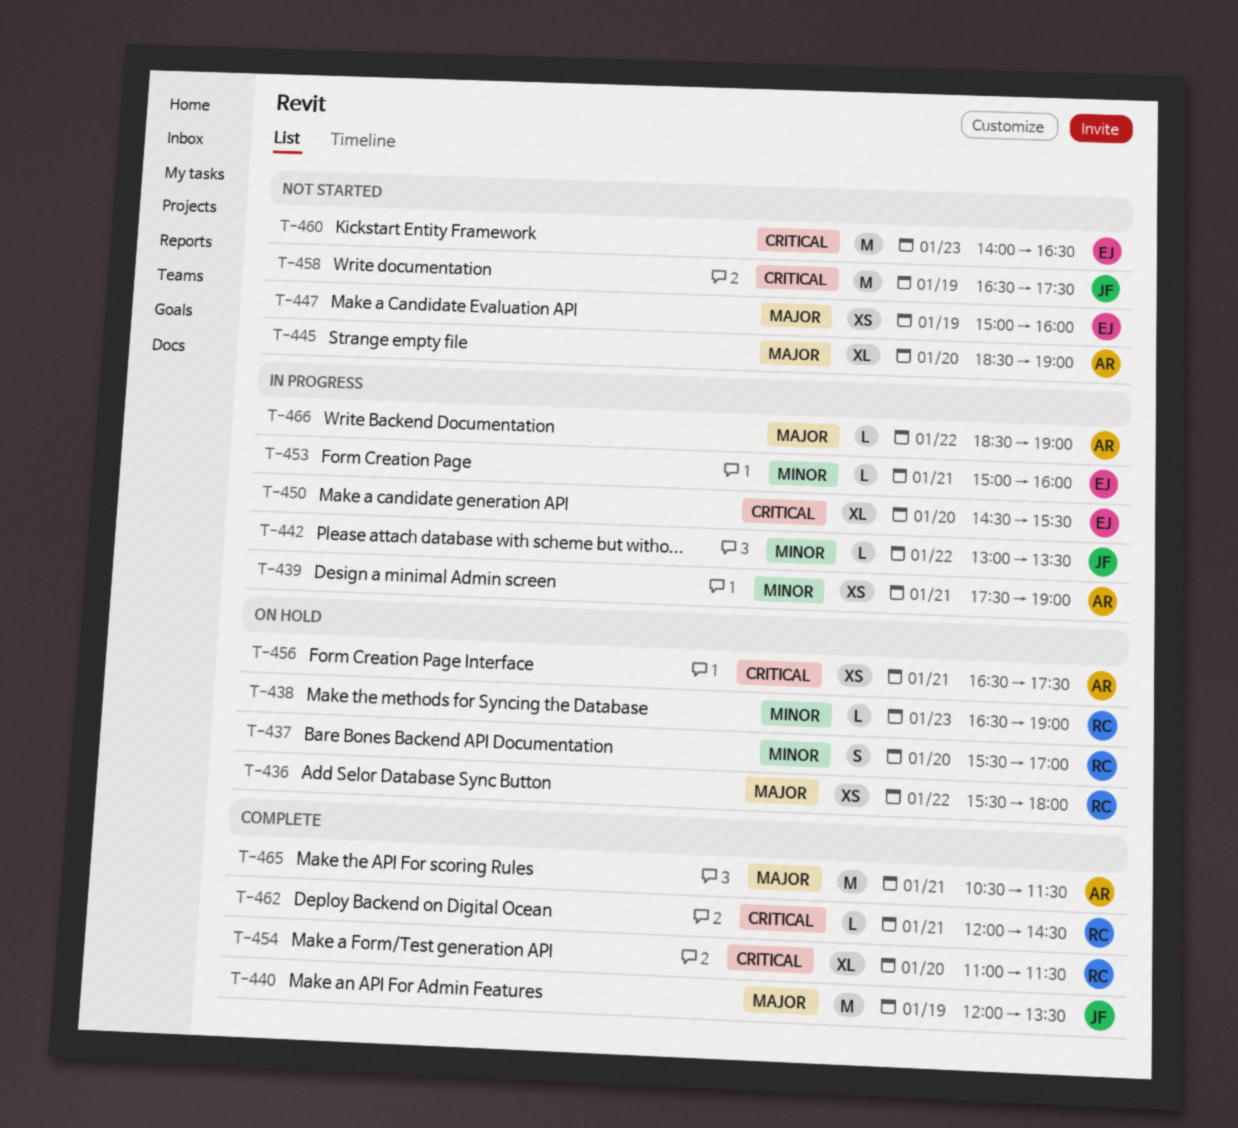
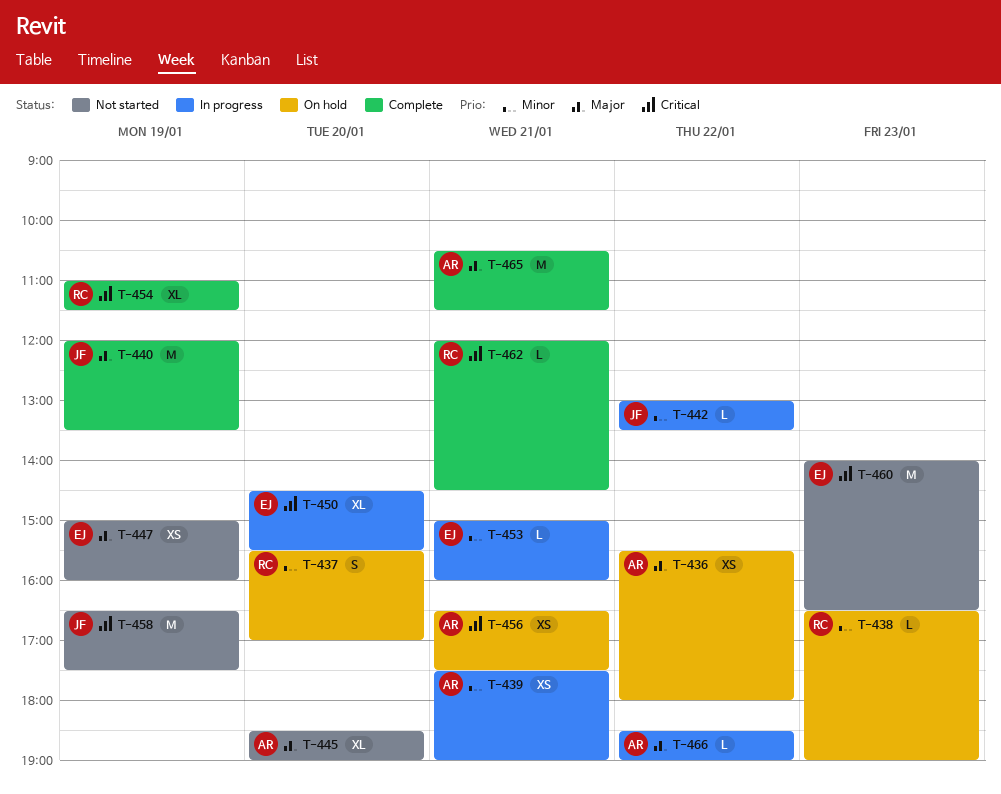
T-436, owner: RC -> AR
T-454, day: Jan 20 -> Jan 19

